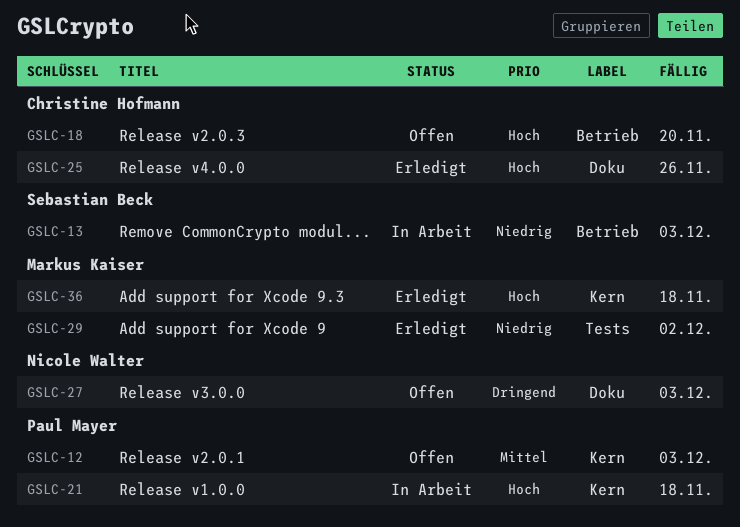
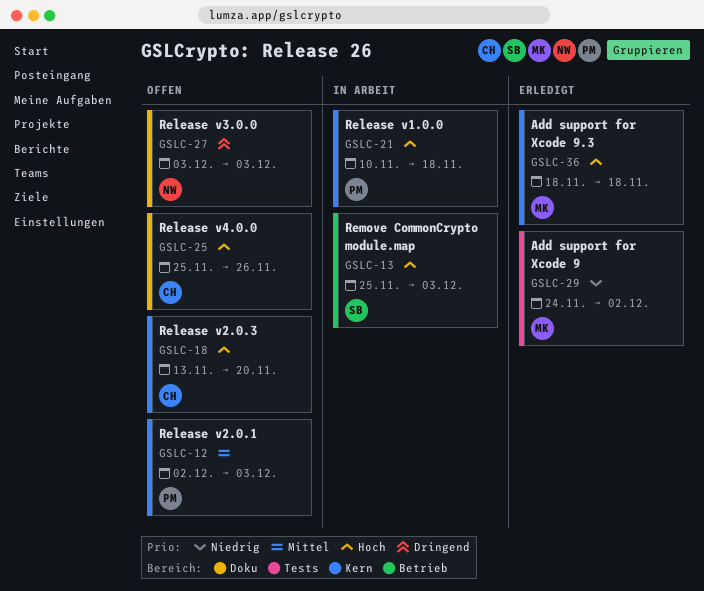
GSLC-13, priority: Niedrig -> Hoch
GSLC-18, label: Betrieb -> Kern
GSLC-25, status: Erledigt -> Offen

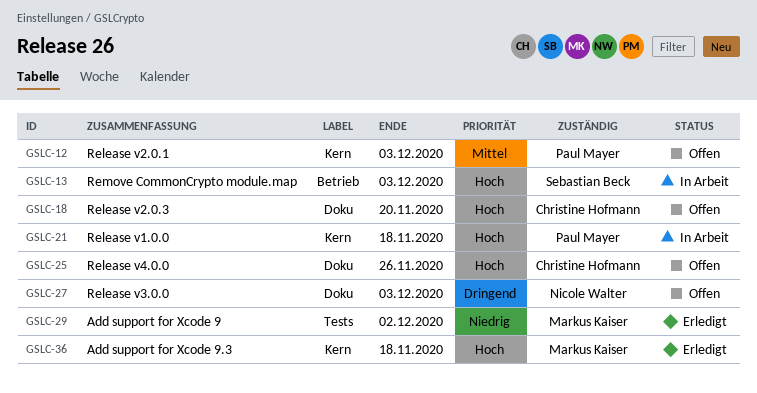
GSLC-18, label: Kern -> Doku

